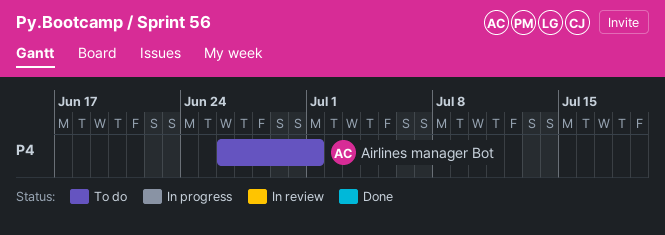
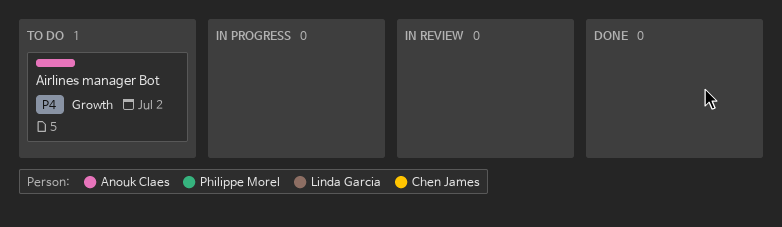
Airlines manager Bot, due: Jul 1 -> Jul 2

